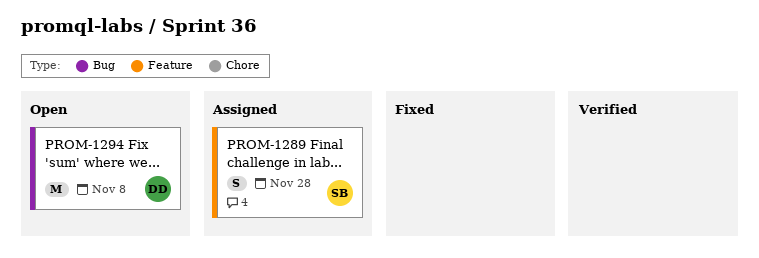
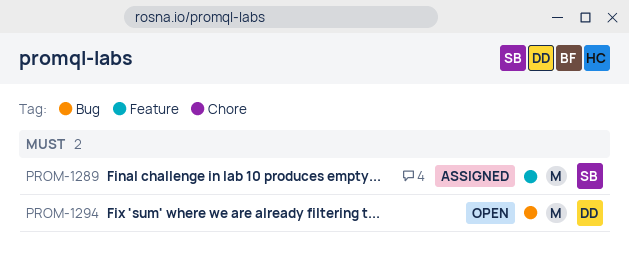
PROM-1289, estimate: S -> M

